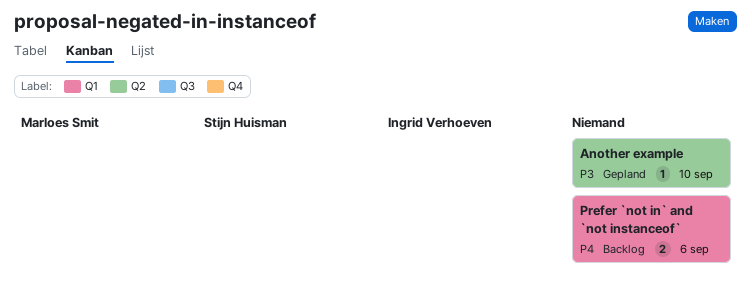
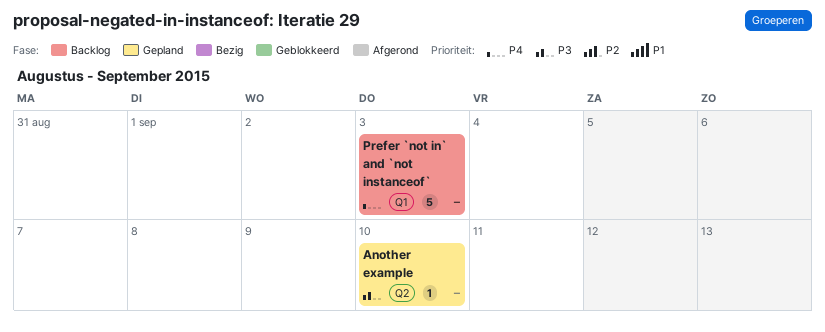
Prefer `not in` and `not instanceof`, estimate: 2 -> 5
Prefer `not in` and `not instanceof`, due: Sep 6 -> Sep 3

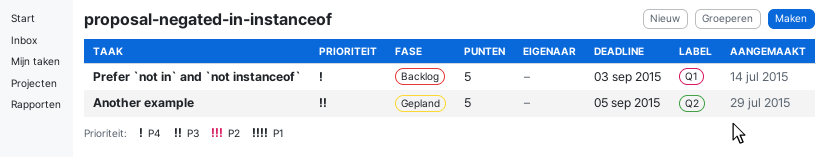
Another example, estimate: 1 -> 5
Another example, due: Sep 10 -> Sep 5

